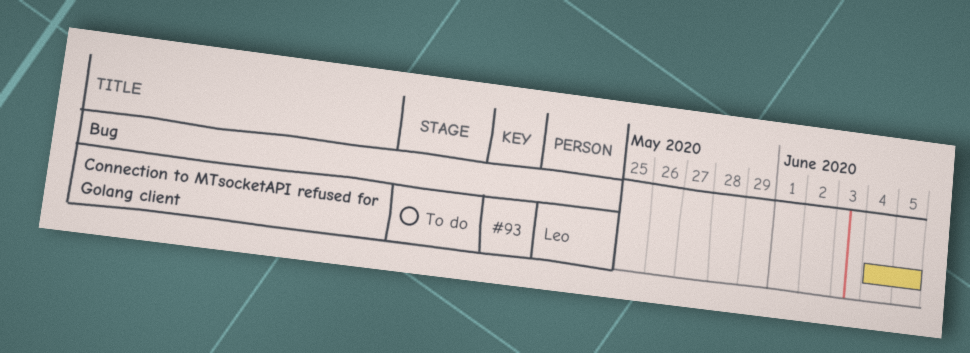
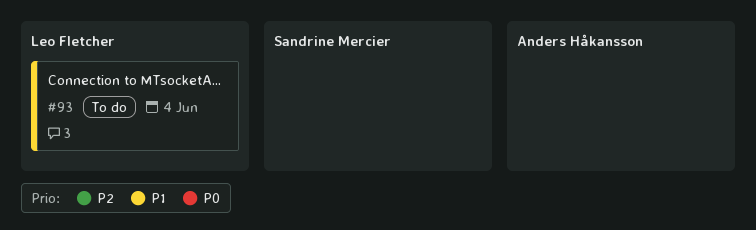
#93, due: Jun 5 -> Jun 4

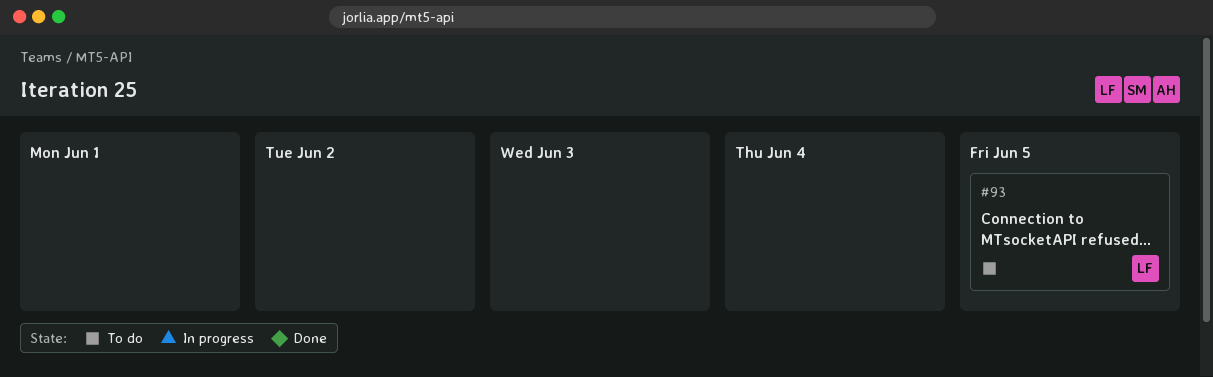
#93, due: Jun 4 -> Jun 5

